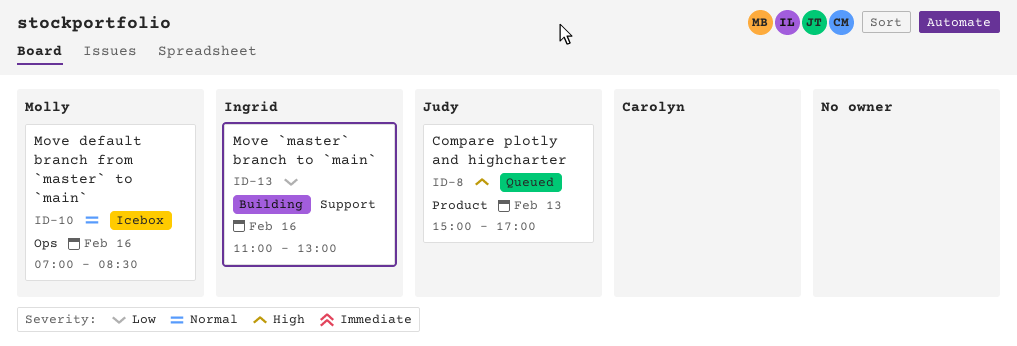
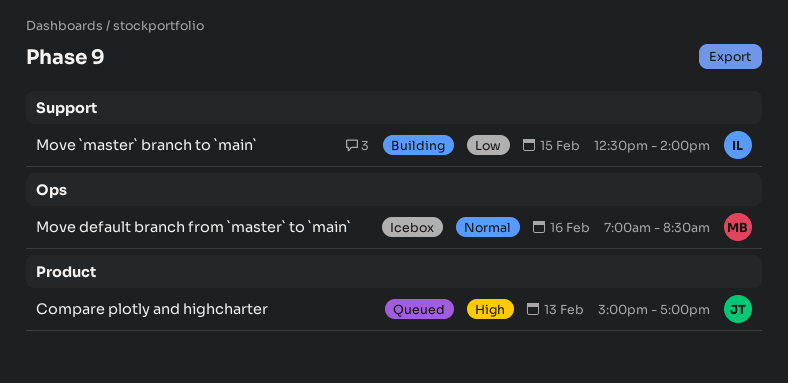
Move `master` branch to `main`, day: Feb 16 -> Feb 15
Move `master` branch to `main`, begins: 11:00 -> 12:30
Move `master` branch to `main`, ends: 13:00 -> 14:00

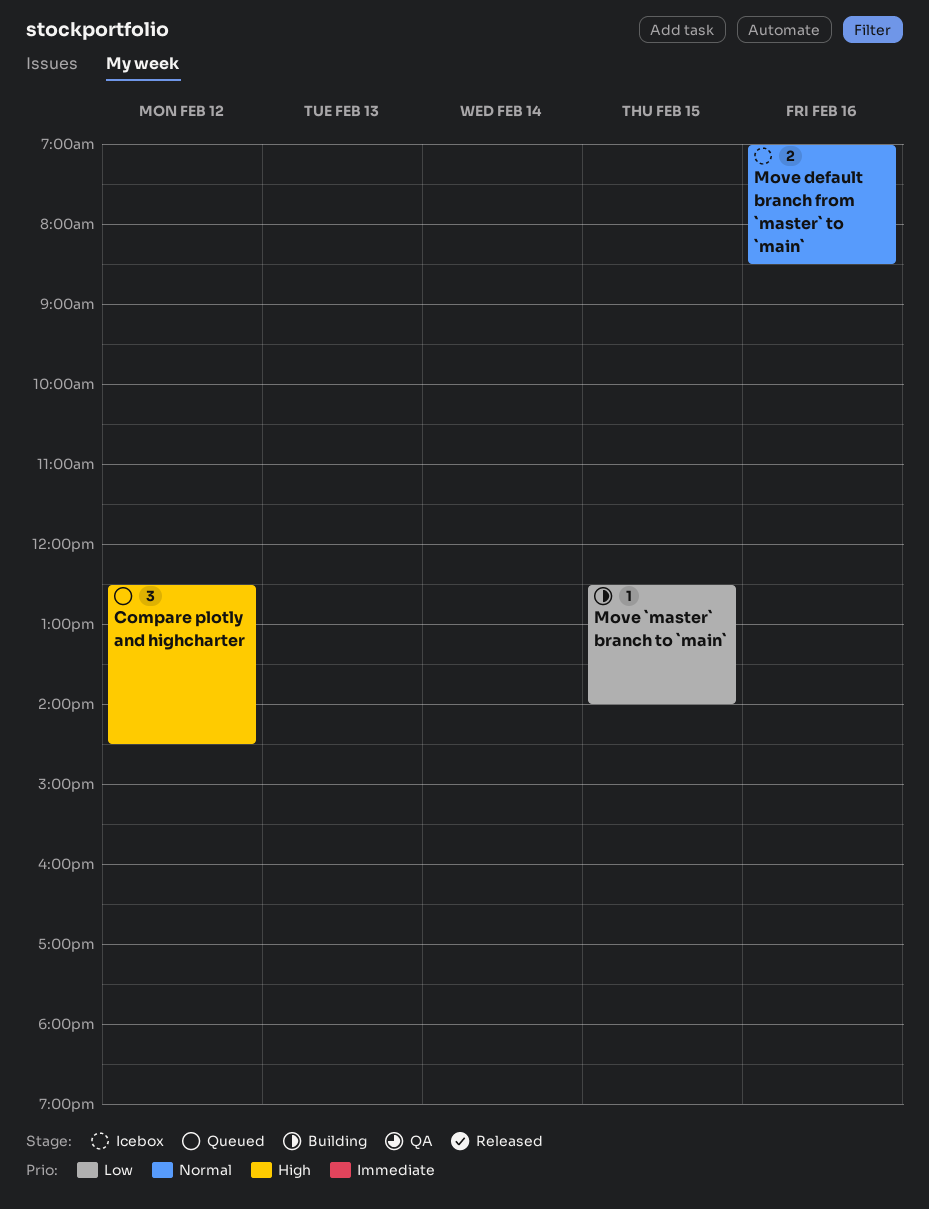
Compare plotly and highcharter, day: Feb 13 -> Feb 12
Compare plotly and highcharter, begins: 15:00 -> 12:30
Compare plotly and highcharter, ends: 17:00 -> 14:30

